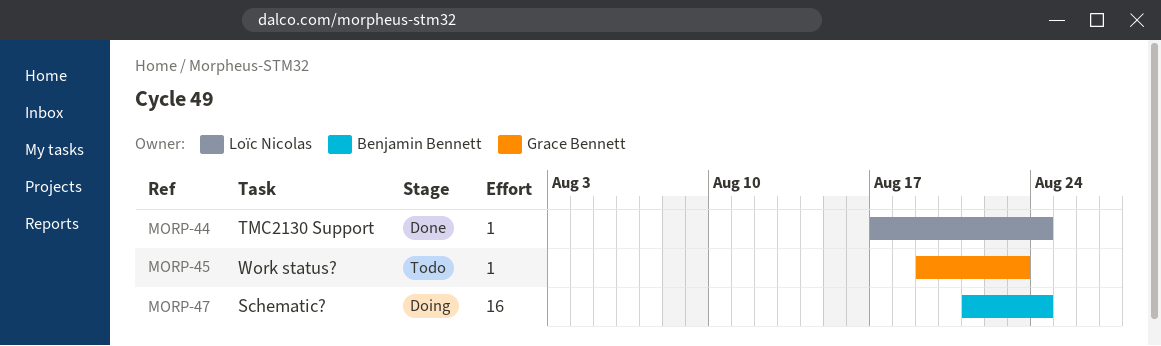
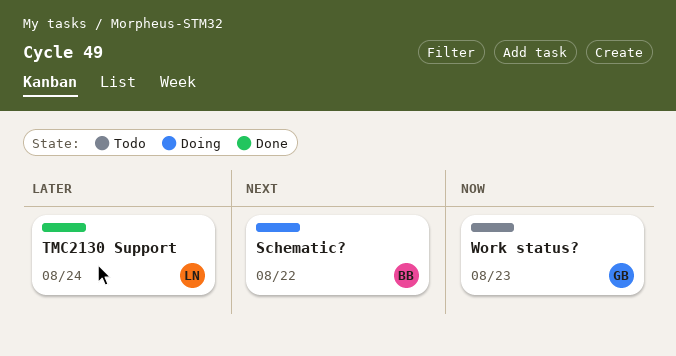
Schematic?, due: Aug 24 -> Aug 22

